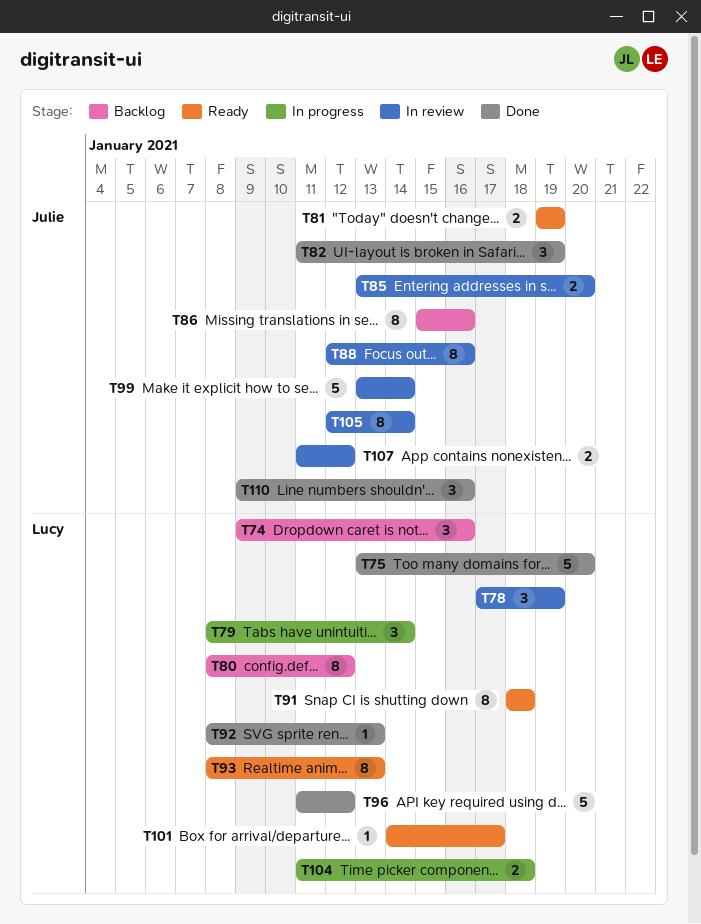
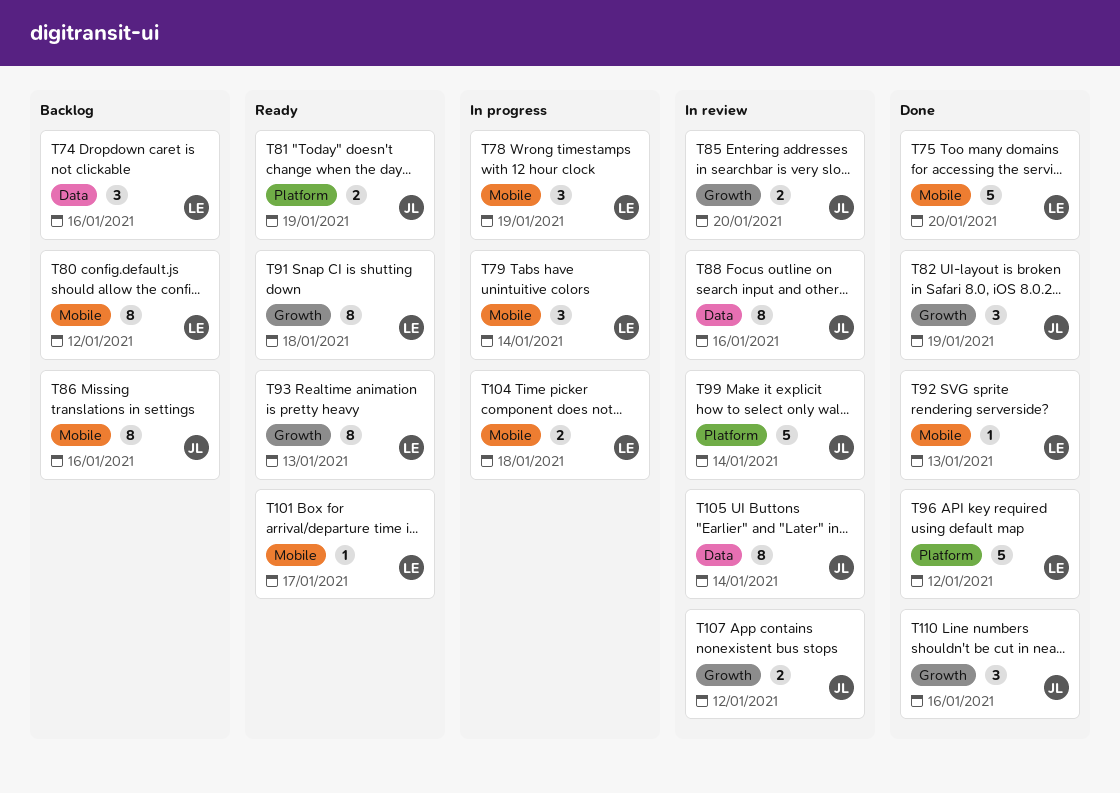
T78, status: In review -> In progress

